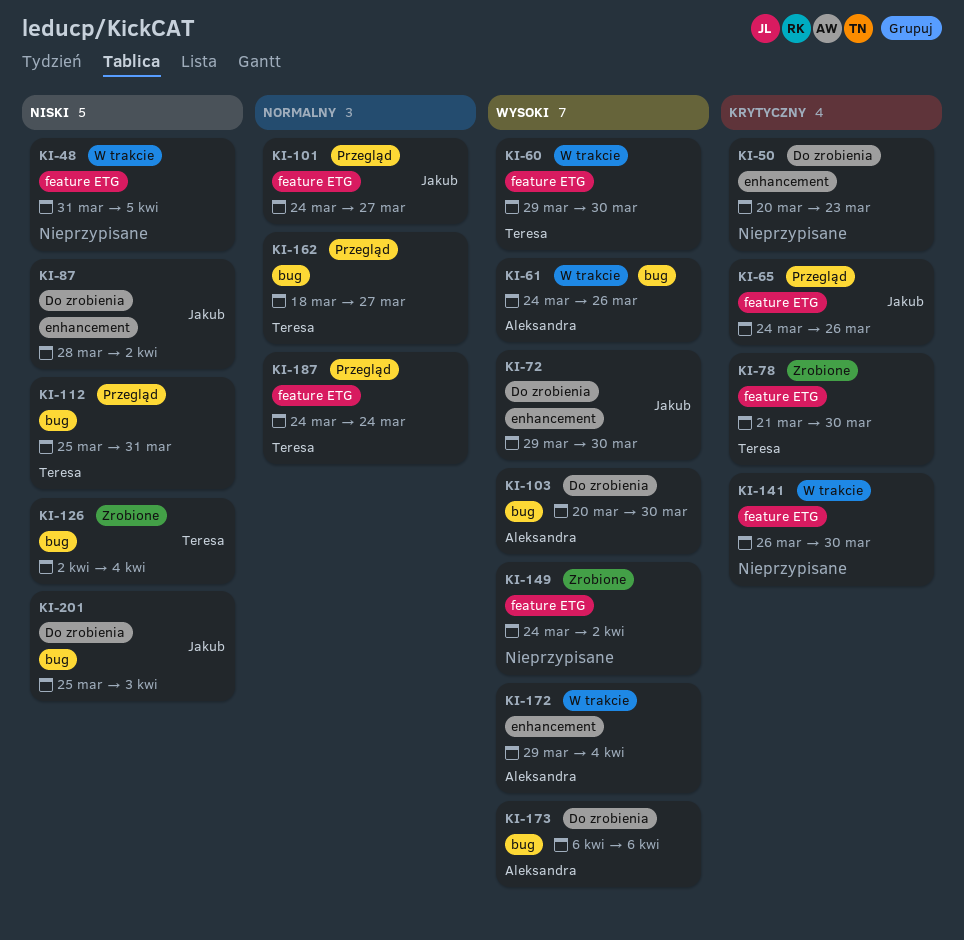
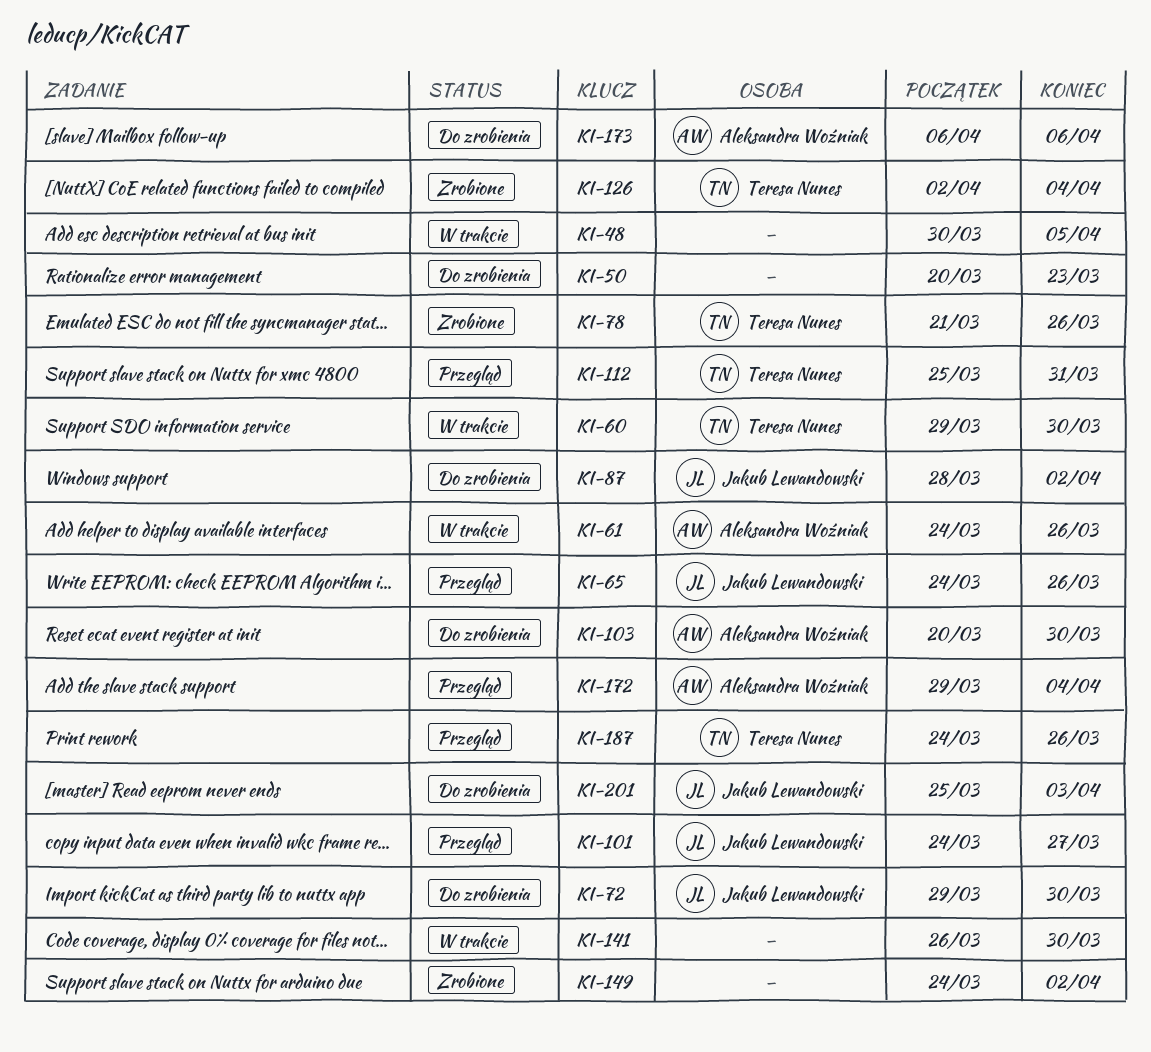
KI-48, start: Mar 31 -> Mar 30
KI-78, due: Mar 30 -> Mar 26
KI-162: present -> none
KI-172, status: W trakcie -> Przegląd
KI-187, due: Mar 24 -> Mar 26

